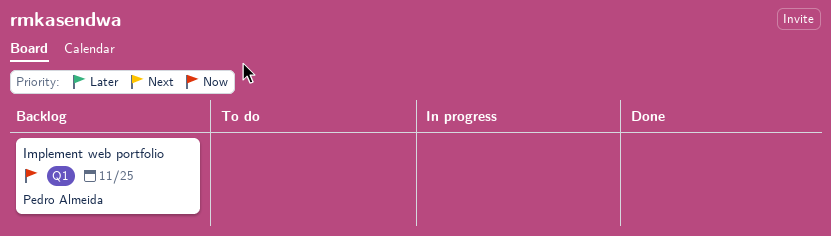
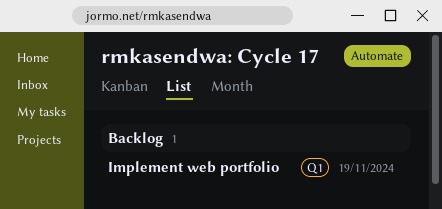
Implement web portfolio, due: Nov 25 -> Nov 19

